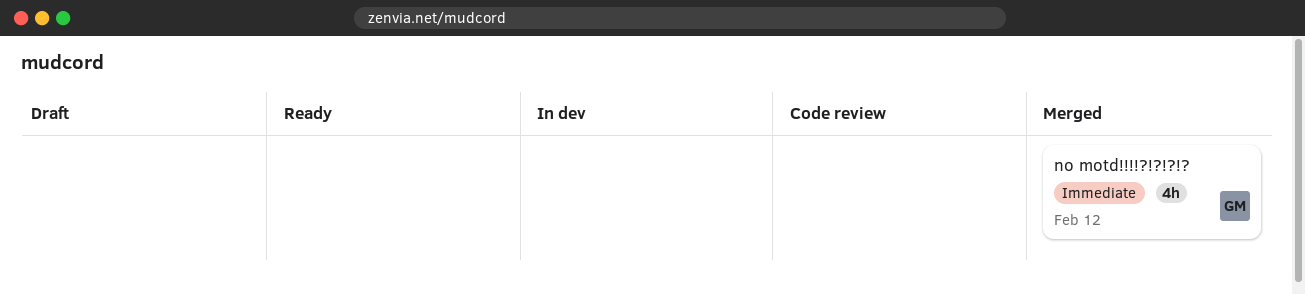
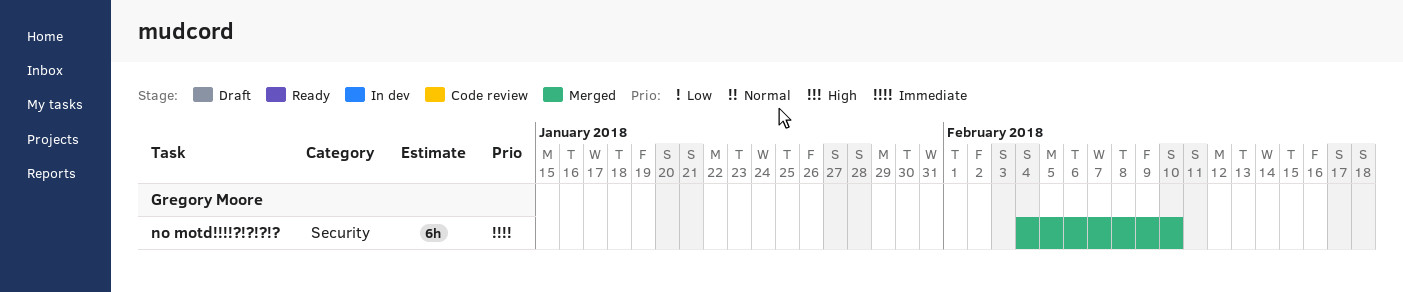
no motd!!!!?!?!?!?, estimate: 4h -> 6h
no motd!!!!?!?!?!?, due: Feb 12 -> Feb 10

